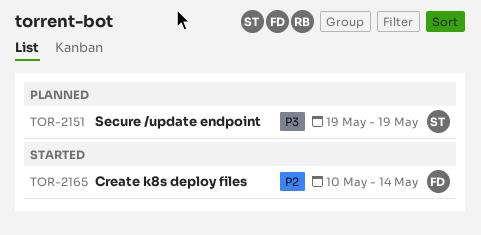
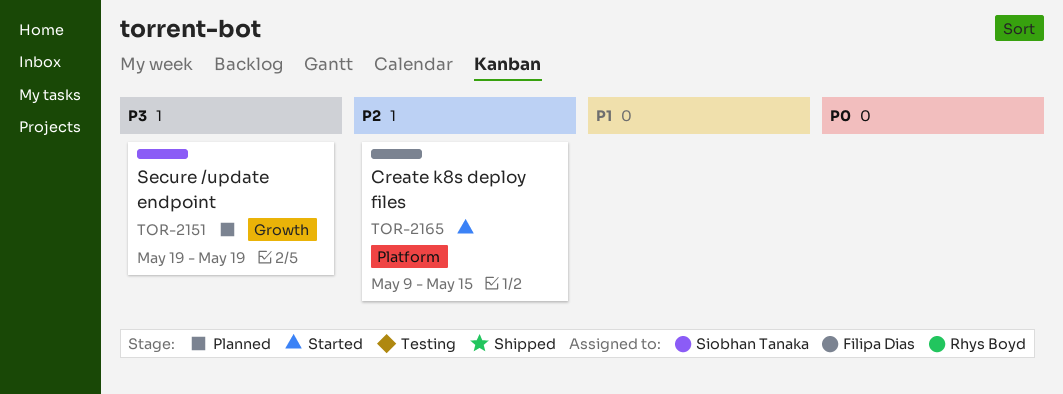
TOR-2165, start: May 10 -> May 9
TOR-2165, due: May 14 -> May 15

